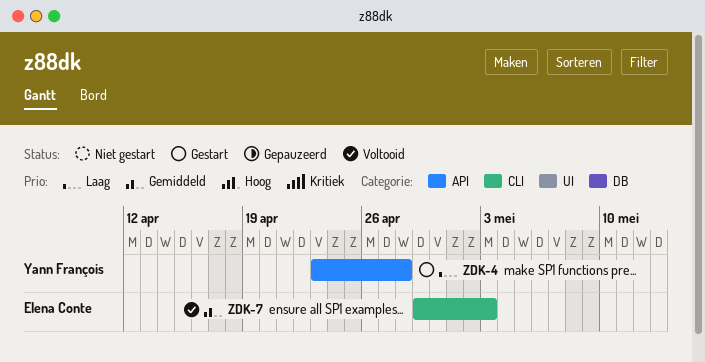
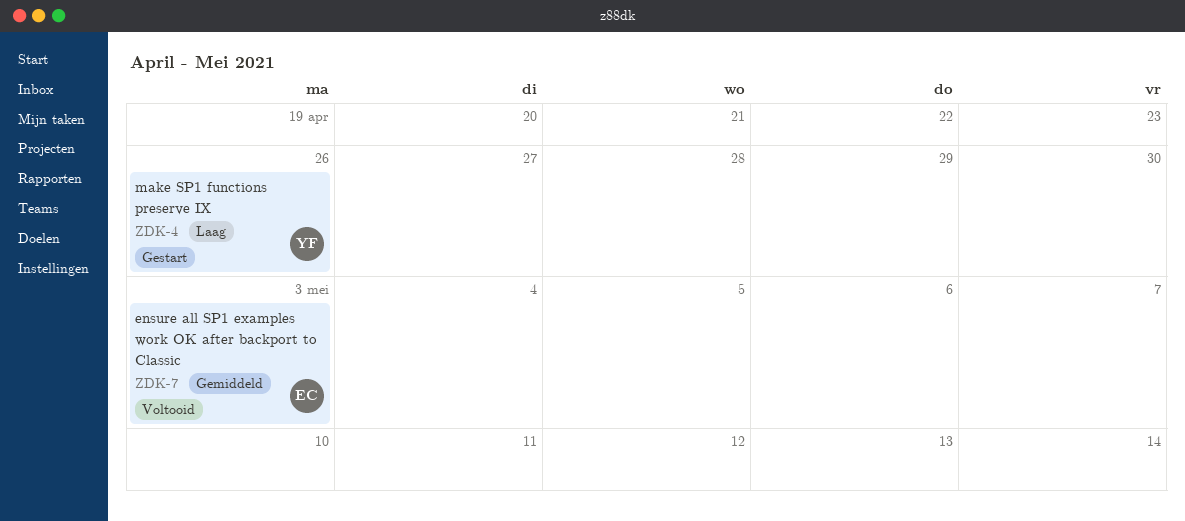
ZDK-4, due: Apr 28 -> Apr 26

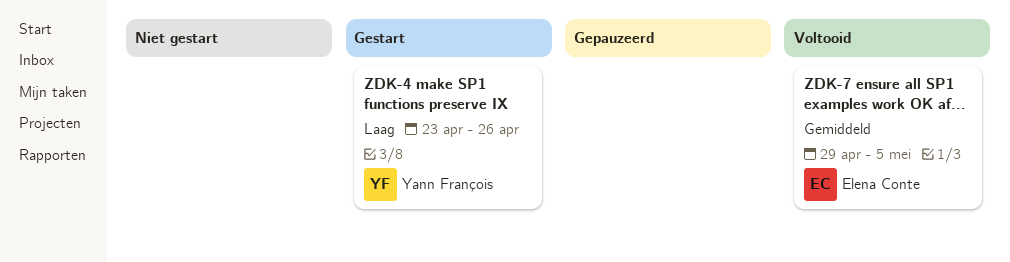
ZDK-7, due: May 3 -> May 5

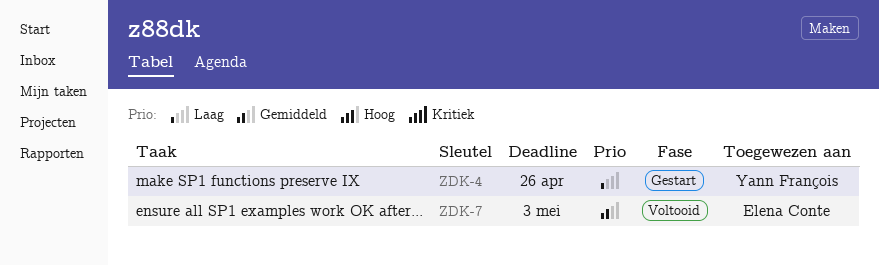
ZDK-7, due: May 5 -> May 3

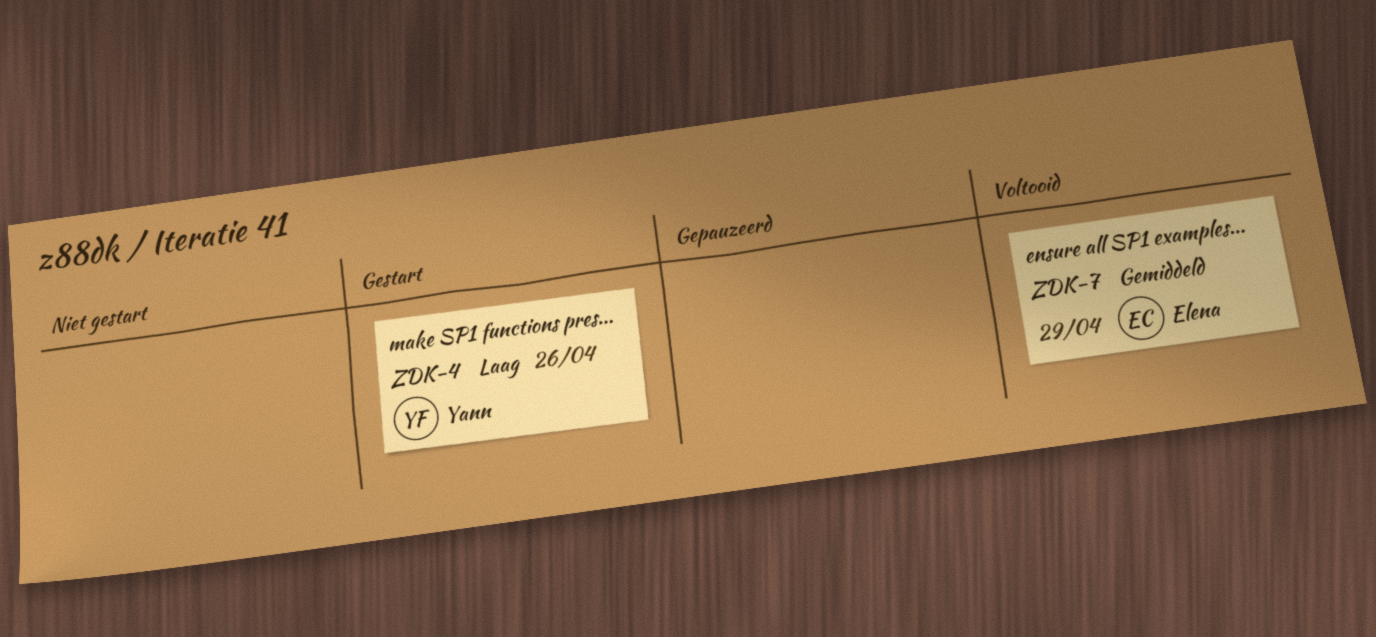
ZDK-7, due: May 3 -> Apr 29

